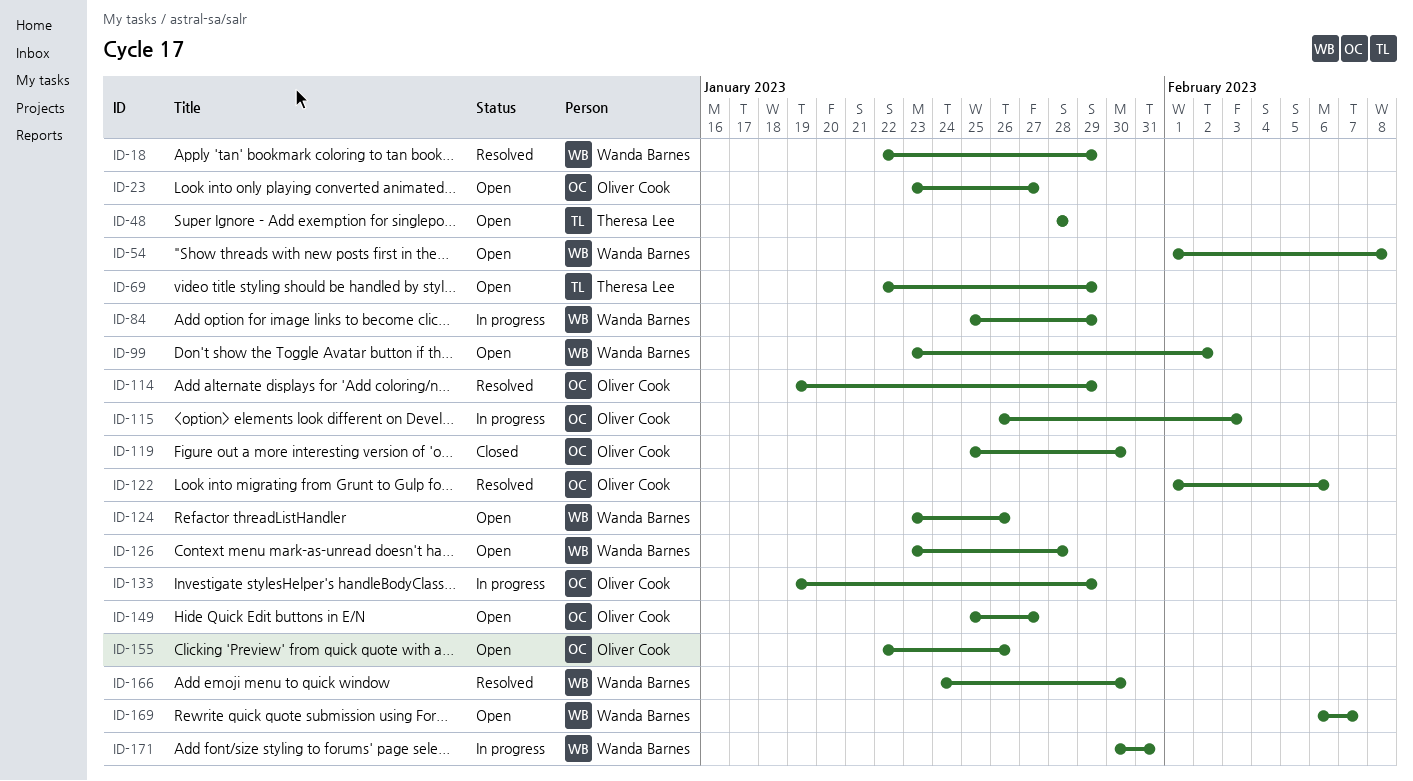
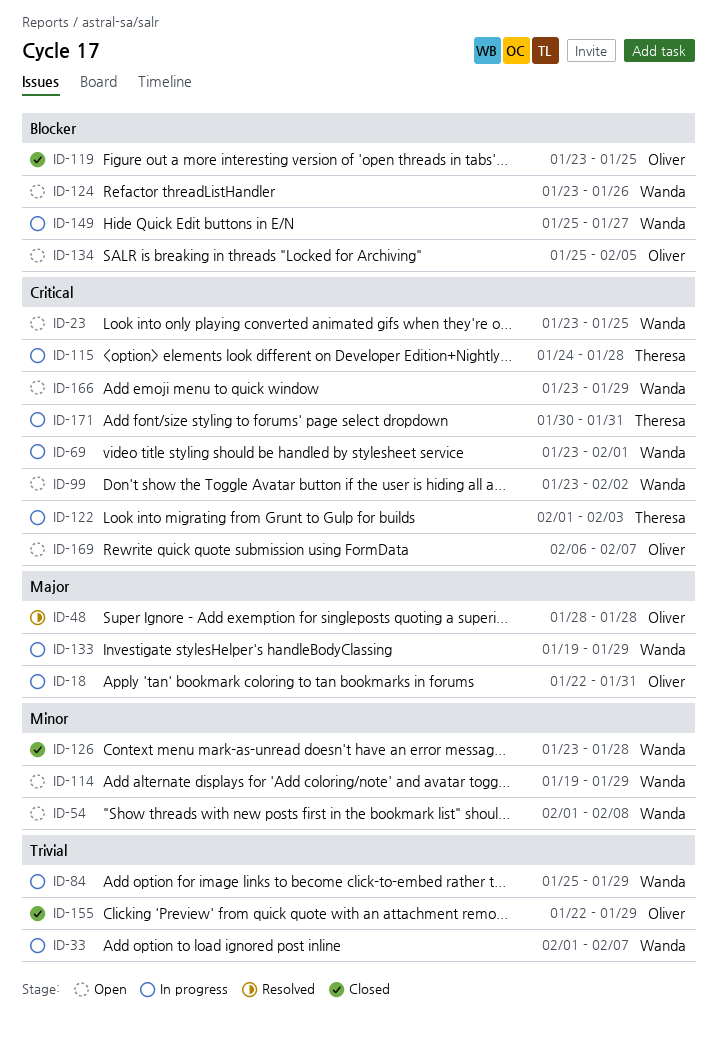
ID-18, status: Resolved -> In progress
ID-18, owner: Wanda Barnes -> Oliver Cook
ID-18, due: Jan 29 -> Jan 31
ID-23, owner: Oliver Cook -> Wanda Barnes
ID-23, due: Jan 27 -> Jan 25
ID-33: none -> present
ID-48, status: Open -> Resolved
ID-48, owner: Theresa Lee -> Oliver Cook
ID-69, status: Open -> In progress
ID-69, owner: Theresa Lee -> Wanda Barnes
ID-69, start: Jan 22 -> Jan 23
ID-69, due: Jan 29 -> Feb 1
ID-114, status: Resolved -> Open
ID-114, owner: Oliver Cook -> Wanda Barnes
ID-115, owner: Oliver Cook -> Theresa Lee
ID-115, start: Jan 26 -> Jan 24
ID-115, due: Feb 3 -> Jan 28
ID-119, start: Jan 25 -> Jan 23
ID-119, due: Jan 30 -> Jan 25
ID-122, status: Resolved -> In progress
ID-122, owner: Oliver Cook -> Theresa Lee
ID-122, due: Feb 6 -> Feb 3
ID-126, status: Open -> Closed
ID-133, owner: Oliver Cook -> Wanda Barnes
ID-134: none -> present
ID-149, status: Open -> In progress
ID-149, owner: Oliver Cook -> Wanda Barnes
ID-155, status: Open -> Closed
ID-155, due: Jan 26 -> Jan 29
ID-166, status: Resolved -> Open
ID-166, start: Jan 24 -> Jan 23
ID-166, due: Jan 30 -> Jan 29
ID-169, owner: Wanda Barnes -> Oliver Cook
ID-171, owner: Wanda Barnes -> Theresa Lee

